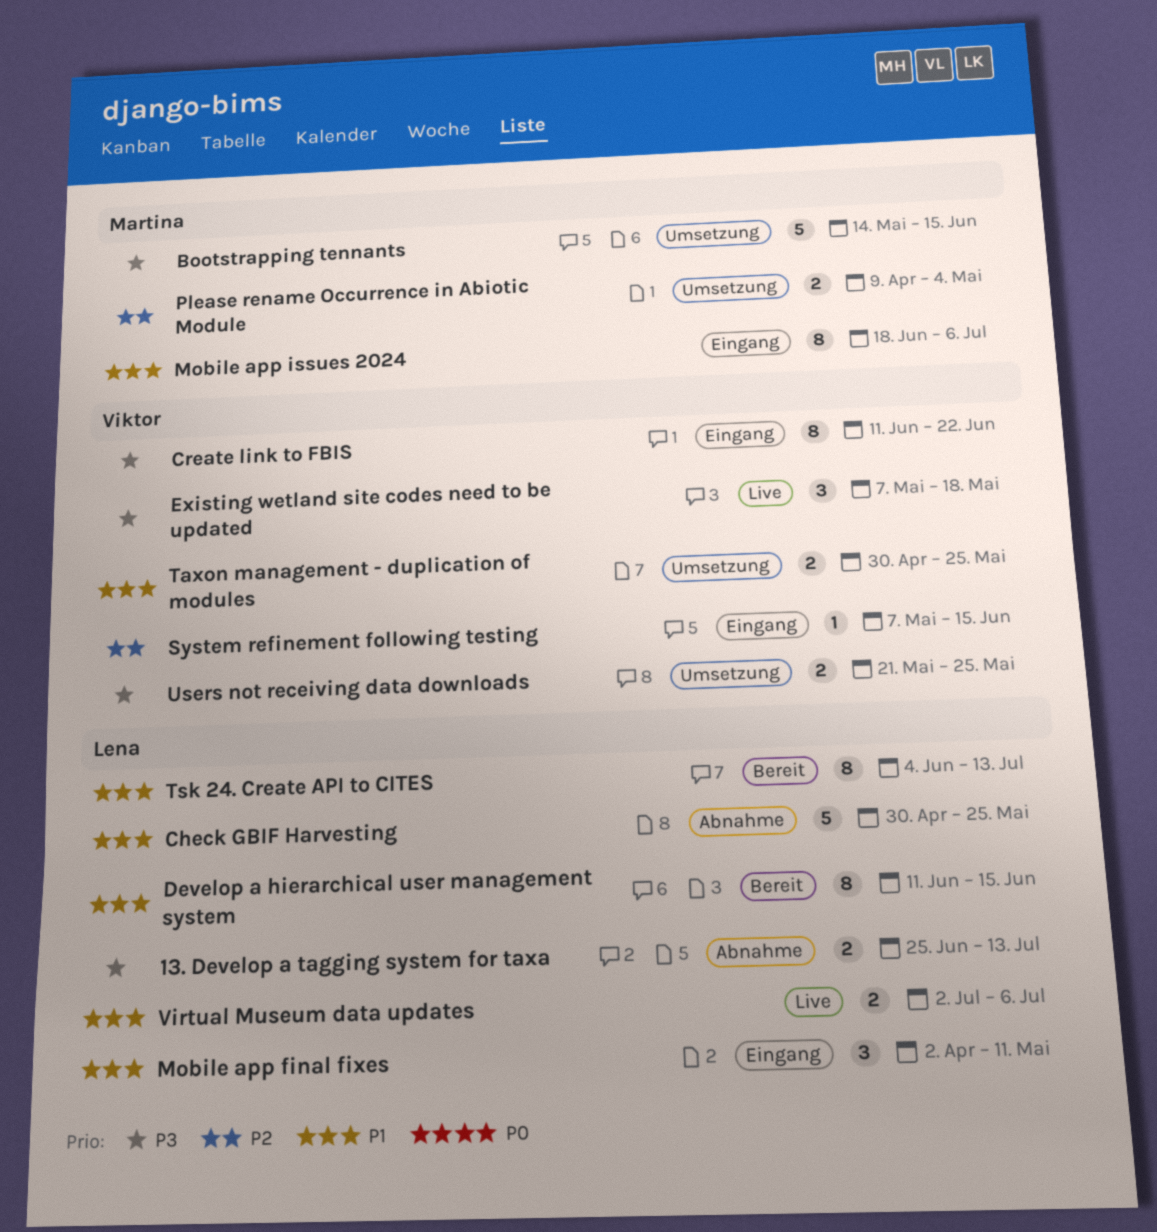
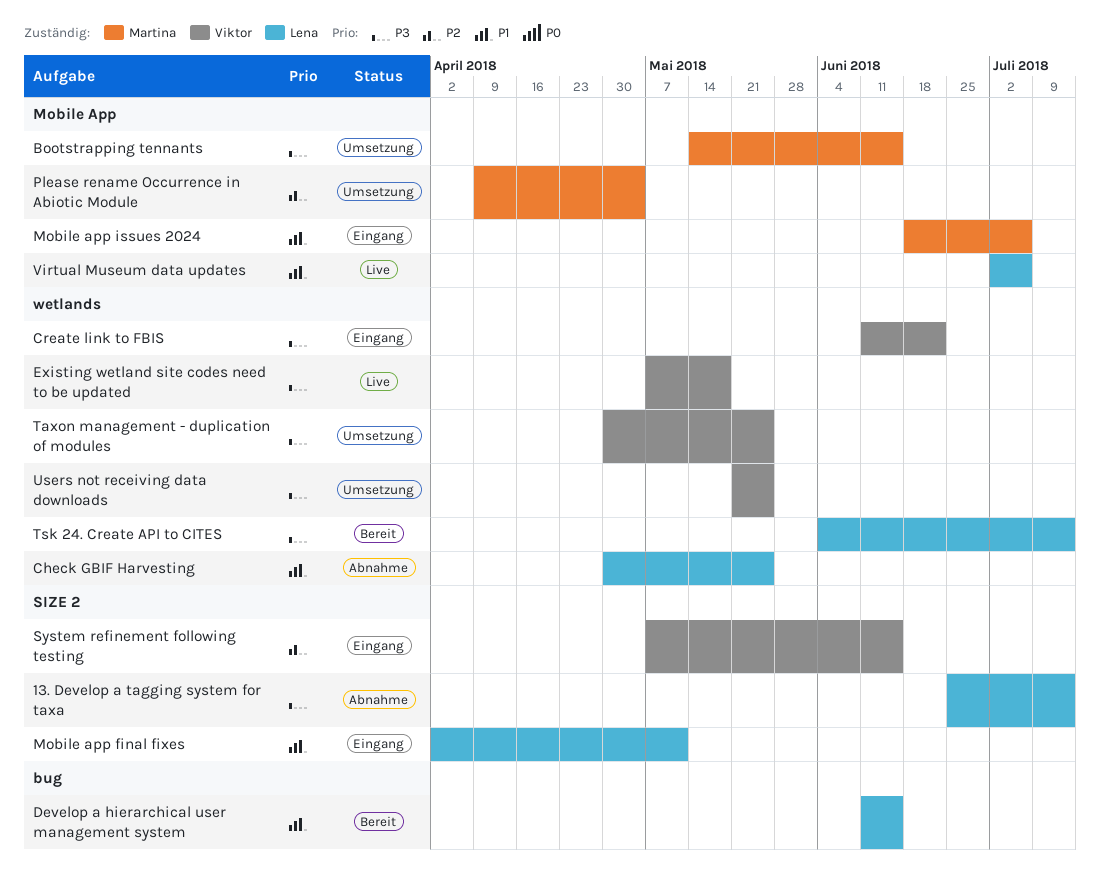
Taxon management - duplication of modules, priority: P1 -> P3
Tsk 24. Create API to CITES, priority: P1 -> P3

